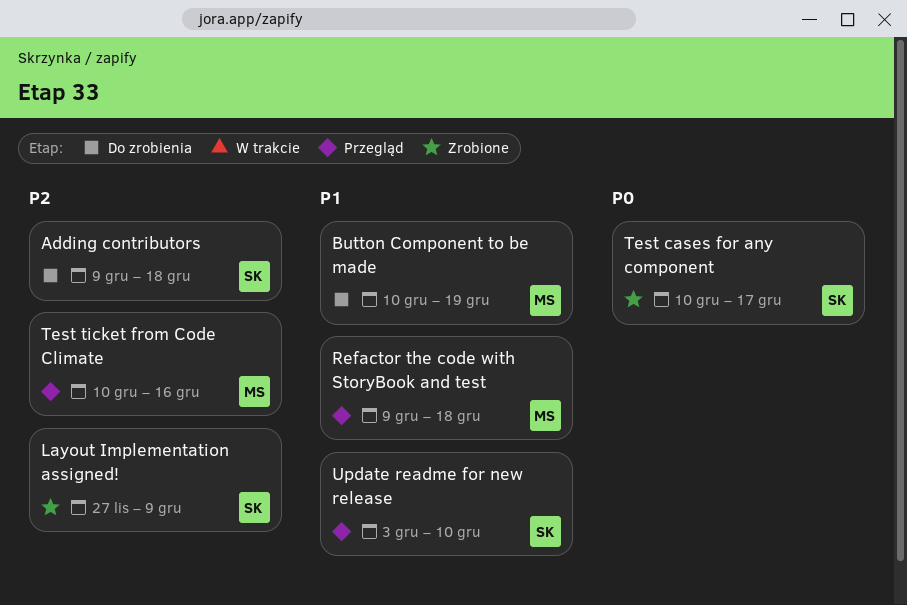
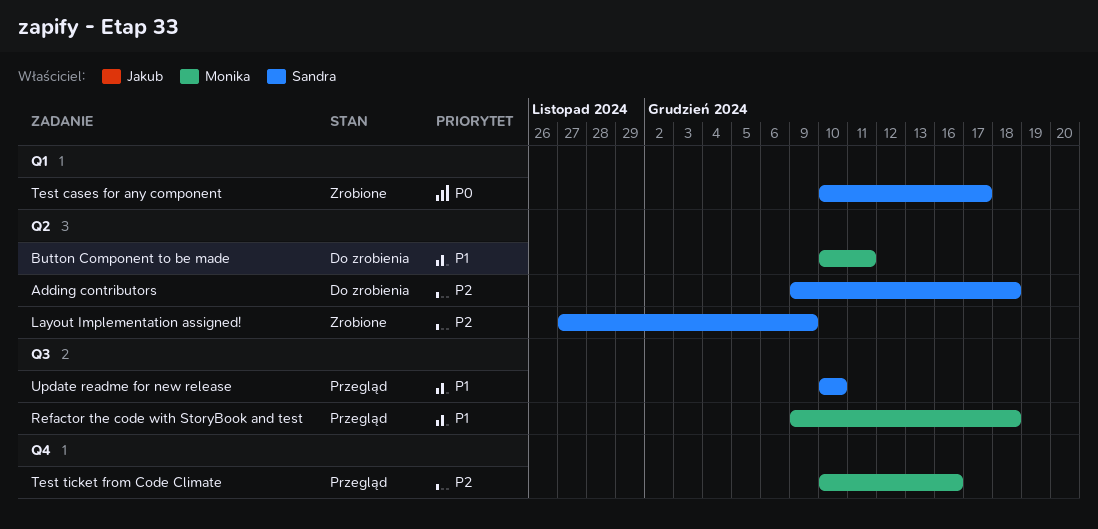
Button Component to be made, due: Dec 19 -> Dec 11
Update readme for new release, start: Dec 3 -> Dec 10

